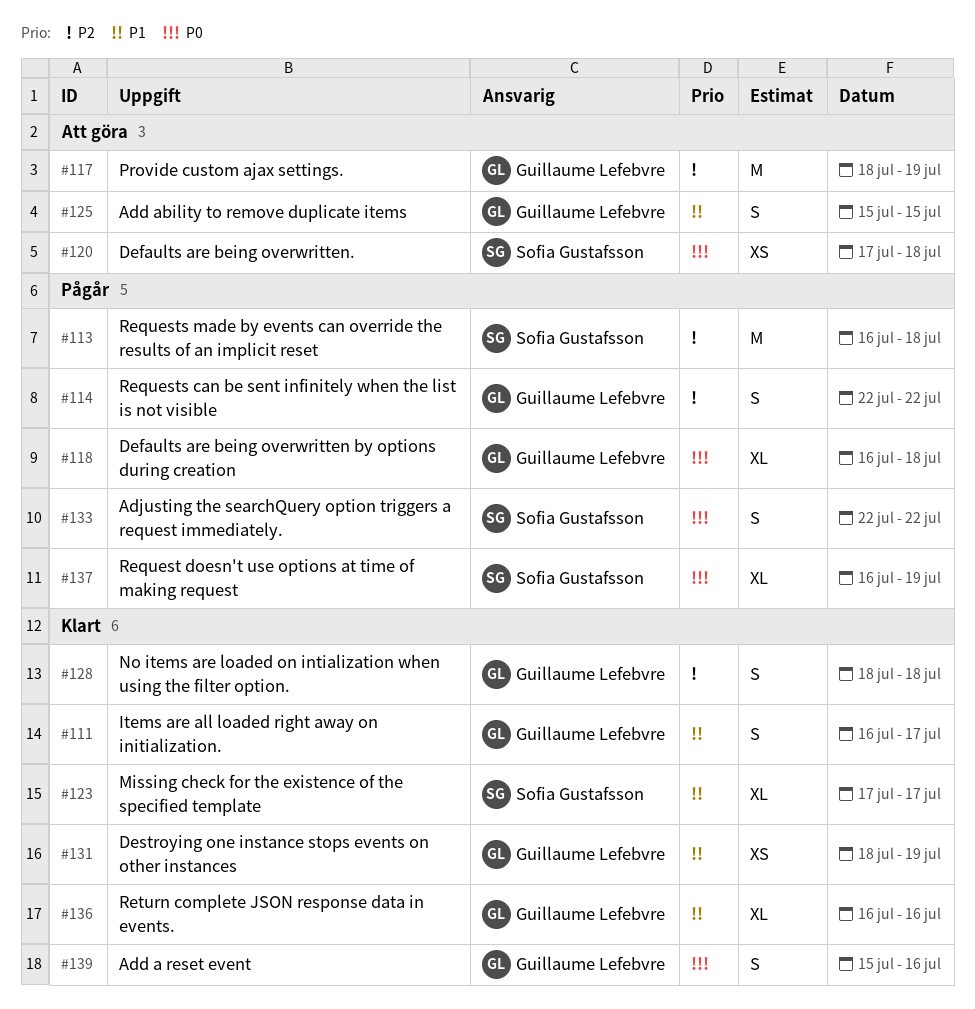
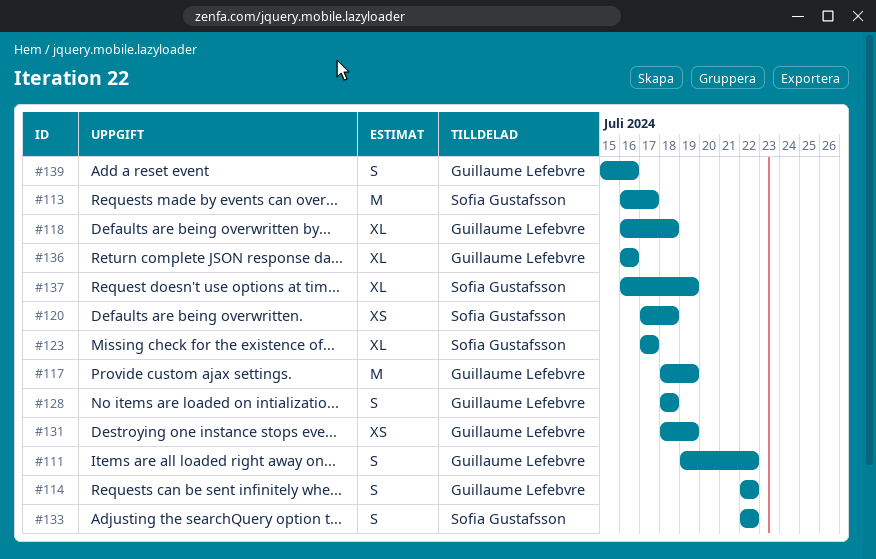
#111, start: Jul 16 -> Jul 19
#111, due: Jul 17 -> Jul 22
#113, due: Jul 18 -> Jul 17
#125: present -> none

